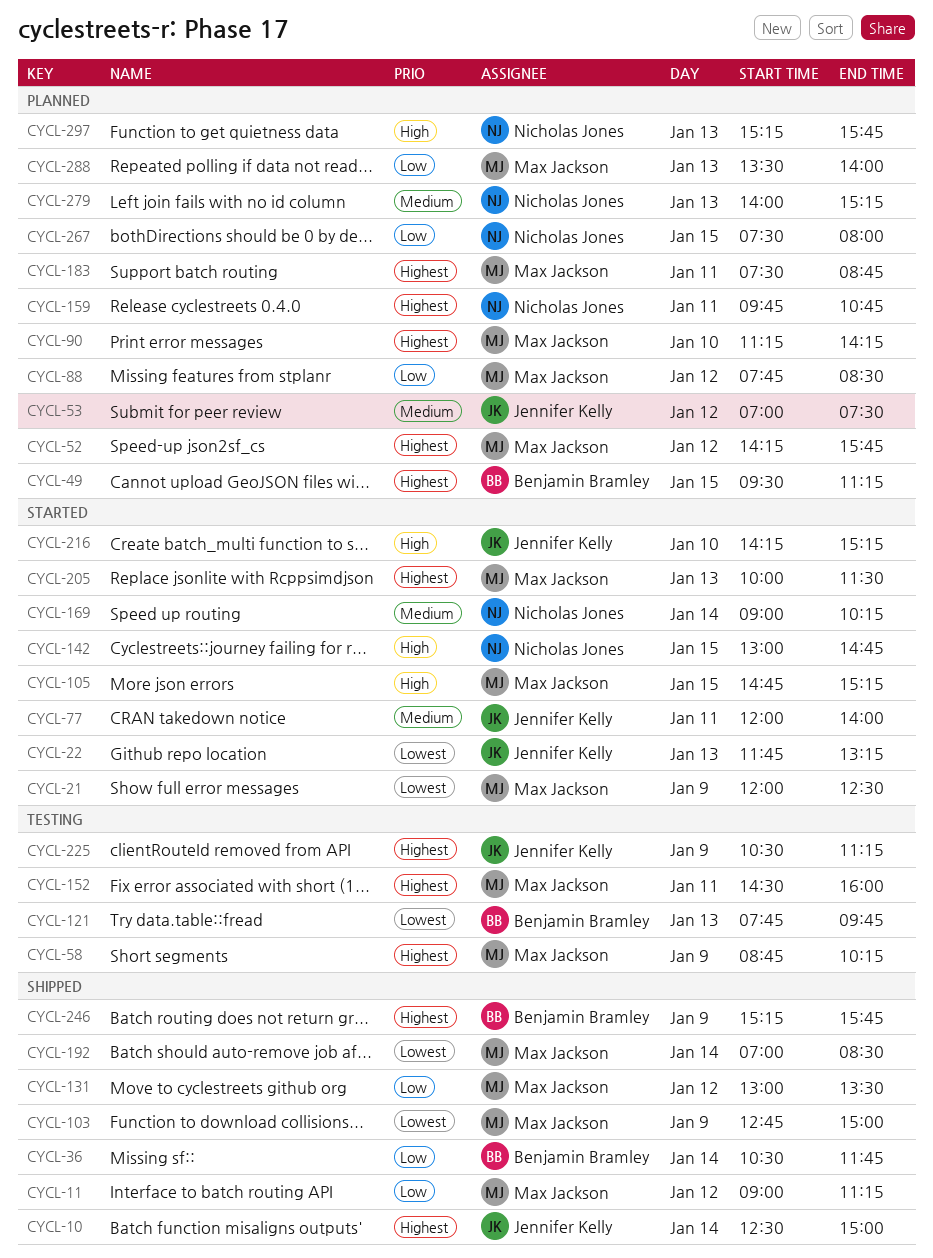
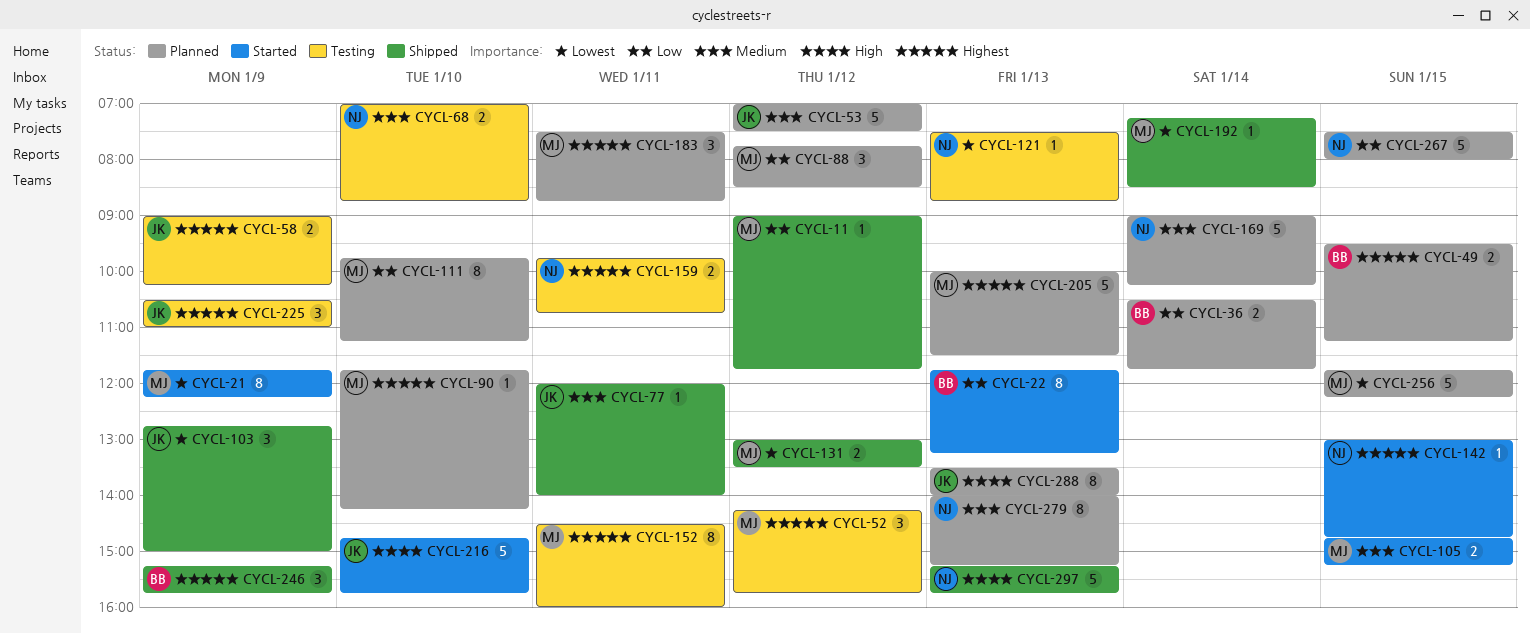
CYCL-10: present -> none
CYCL-11, ends: 11:15 -> 11:45
CYCL-21, begins: 12:00 -> 11:45
CYCL-21, ends: 12:30 -> 12:15
CYCL-22, owner: Jennifer Kelly -> Benjamin Bramley
CYCL-22, priority: Lowest -> Low
CYCL-36, status: Shipped -> Planned
CYCL-52, status: Planned -> Testing
CYCL-58, owner: Max Jackson -> Jennifer Kelly
CYCL-58, begins: 08:45 -> 09:00
CYCL-68: none -> present
CYCL-77, status: Started -> Shipped
CYCL-90, begins: 11:15 -> 11:45
CYCL-103, owner: Max Jackson -> Jennifer Kelly
CYCL-105, priority: High -> Medium
CYCL-111: none -> present
CYCL-121, owner: Benjamin Bramley -> Nicholas Jones
CYCL-121, begins: 07:45 -> 07:30
CYCL-121, ends: 09:45 -> 08:45
CYCL-131, priority: Low -> Lowest
CYCL-142, priority: High -> Highest
CYCL-159, status: Planned -> Testing
CYCL-169, status: Started -> Planned
CYCL-192, begins: 07:00 -> 07:15
CYCL-205, status: Started -> Planned
CYCL-216, begins: 14:15 -> 14:45
CYCL-216, ends: 15:15 -> 15:45
CYCL-225, ends: 11:15 -> 11:00
CYCL-256: none -> present
CYCL-288, owner: Max Jackson -> Jennifer Kelly
CYCL-288, priority: Low -> High
CYCL-297, status: Planned -> Shipped

